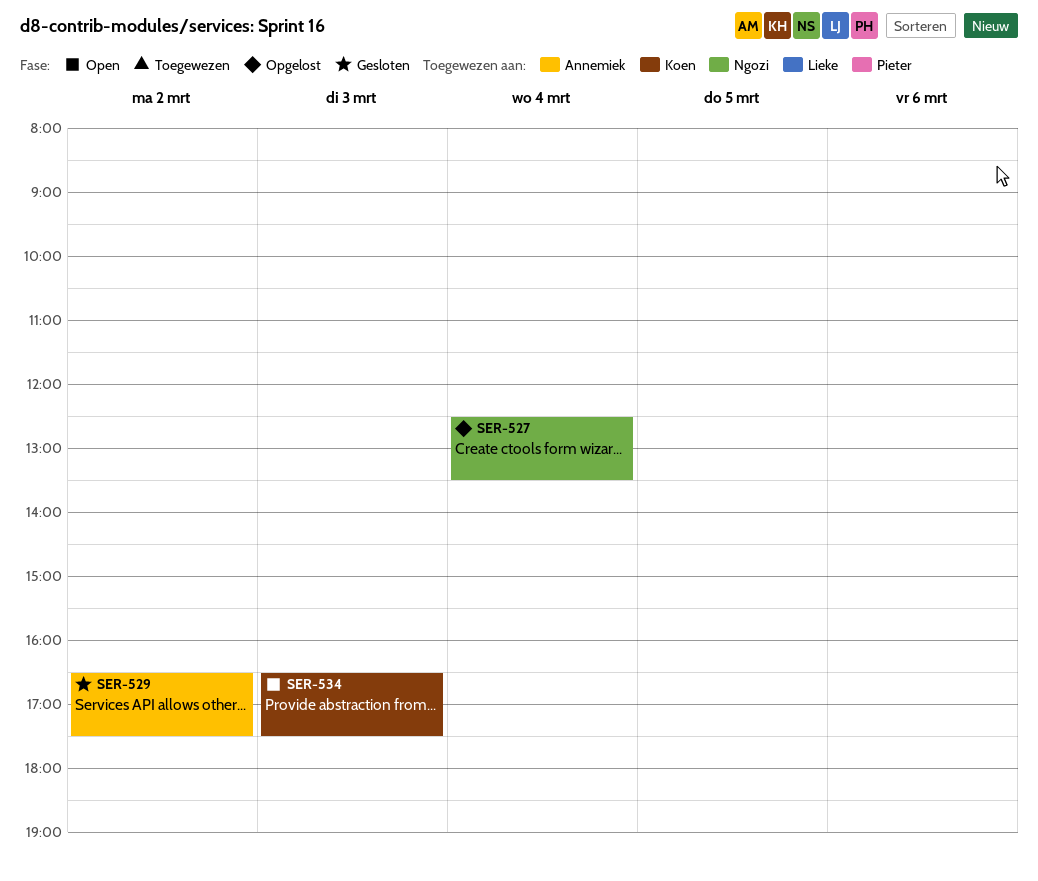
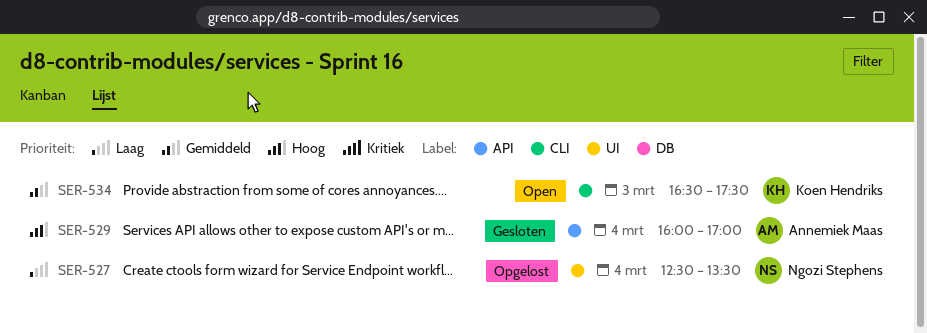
SER-529, day: Mar 2 -> Mar 4
SER-529, begins: 16:30 -> 16:00
SER-529, ends: 17:30 -> 17:00

